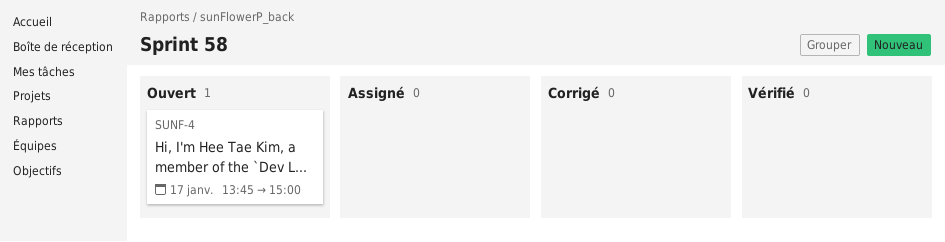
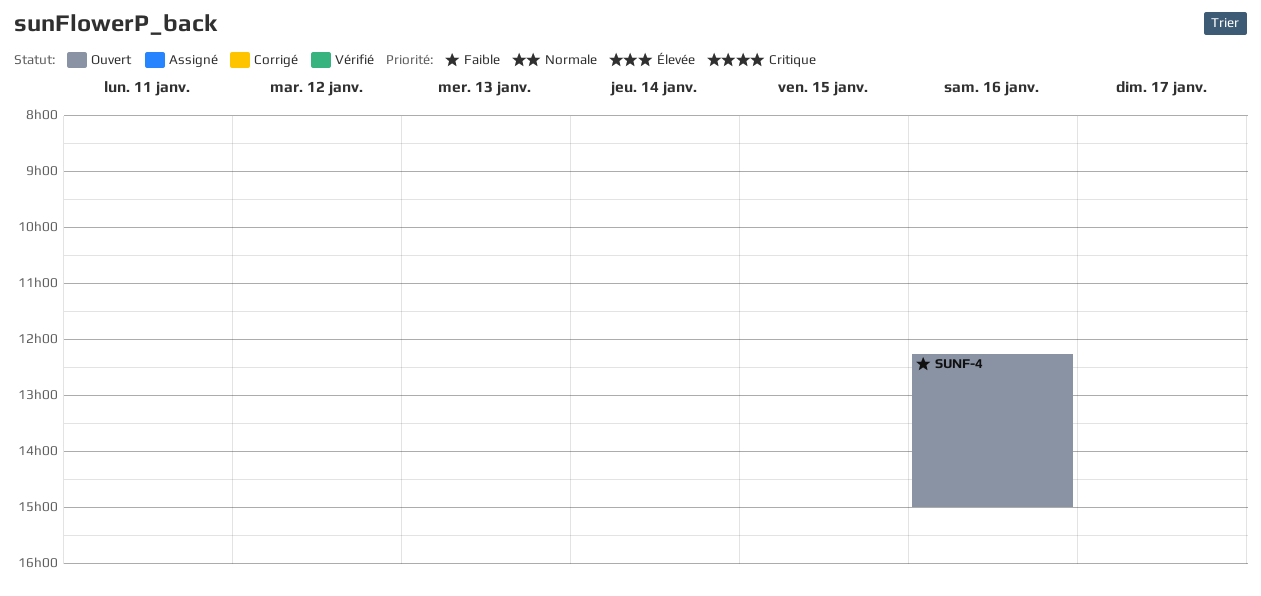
SUNF-4, day: Jan 17 -> Jan 16
SUNF-4, begins: 13:45 -> 12:15

